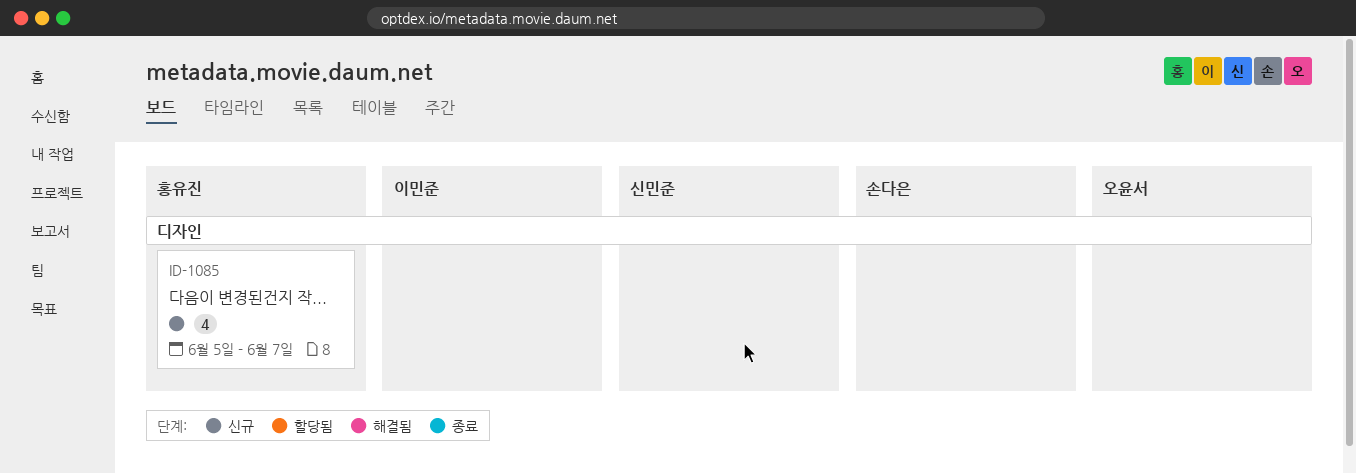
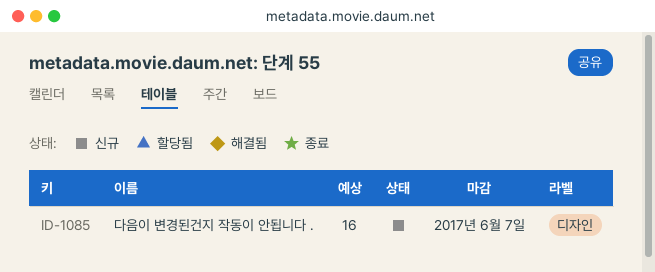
ID-1085, estimate: 4 -> 16

